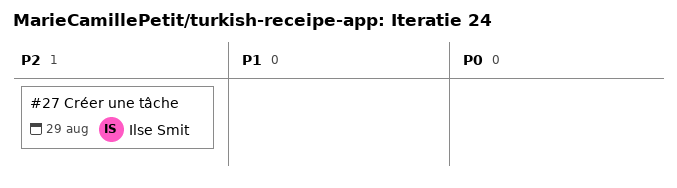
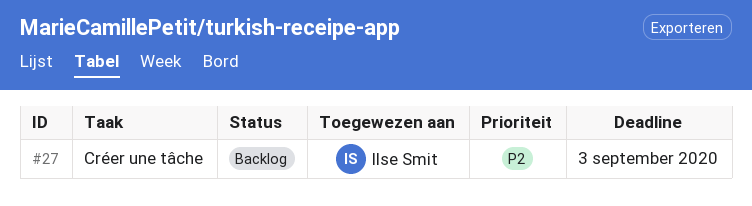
#27, due: Aug 29 -> Sep 3

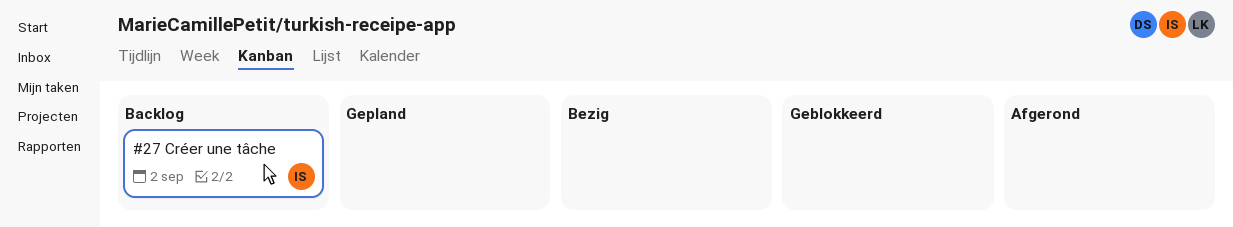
#27, due: Sep 3 -> Sep 2

